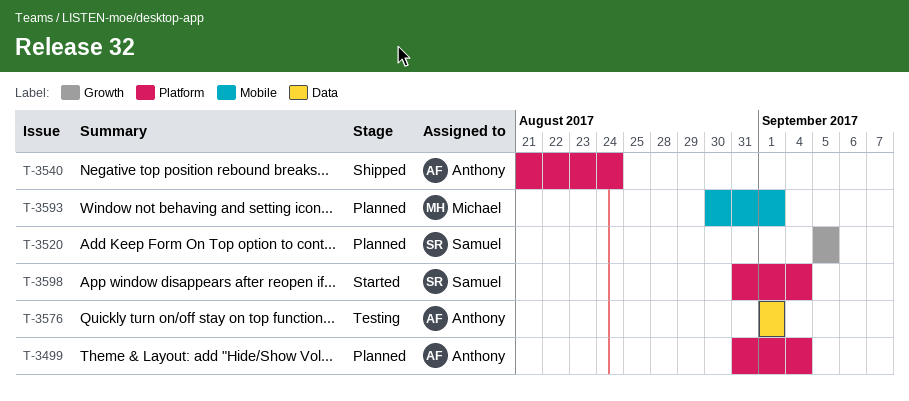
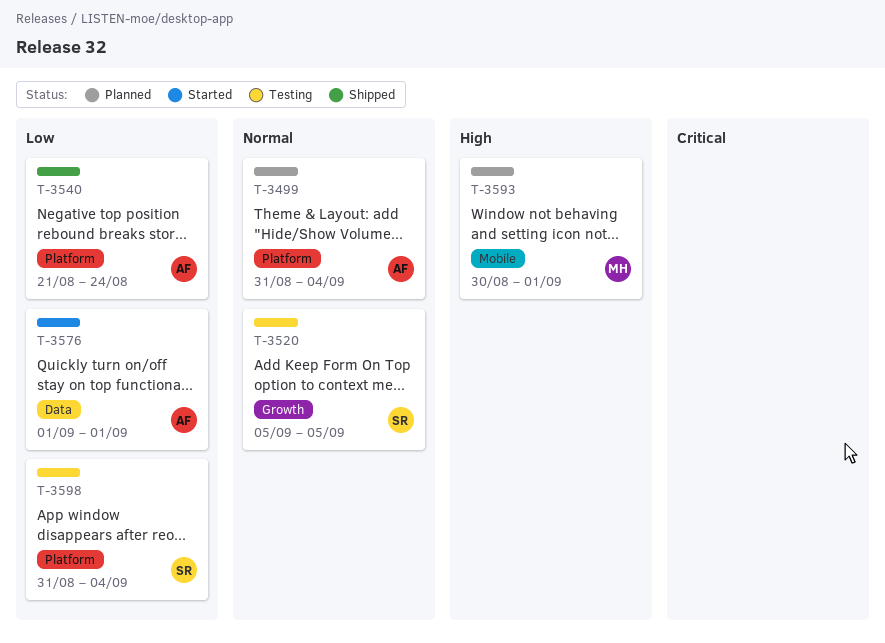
T-3520, status: Planned -> Testing
T-3576, status: Testing -> Started
T-3598, status: Started -> Testing

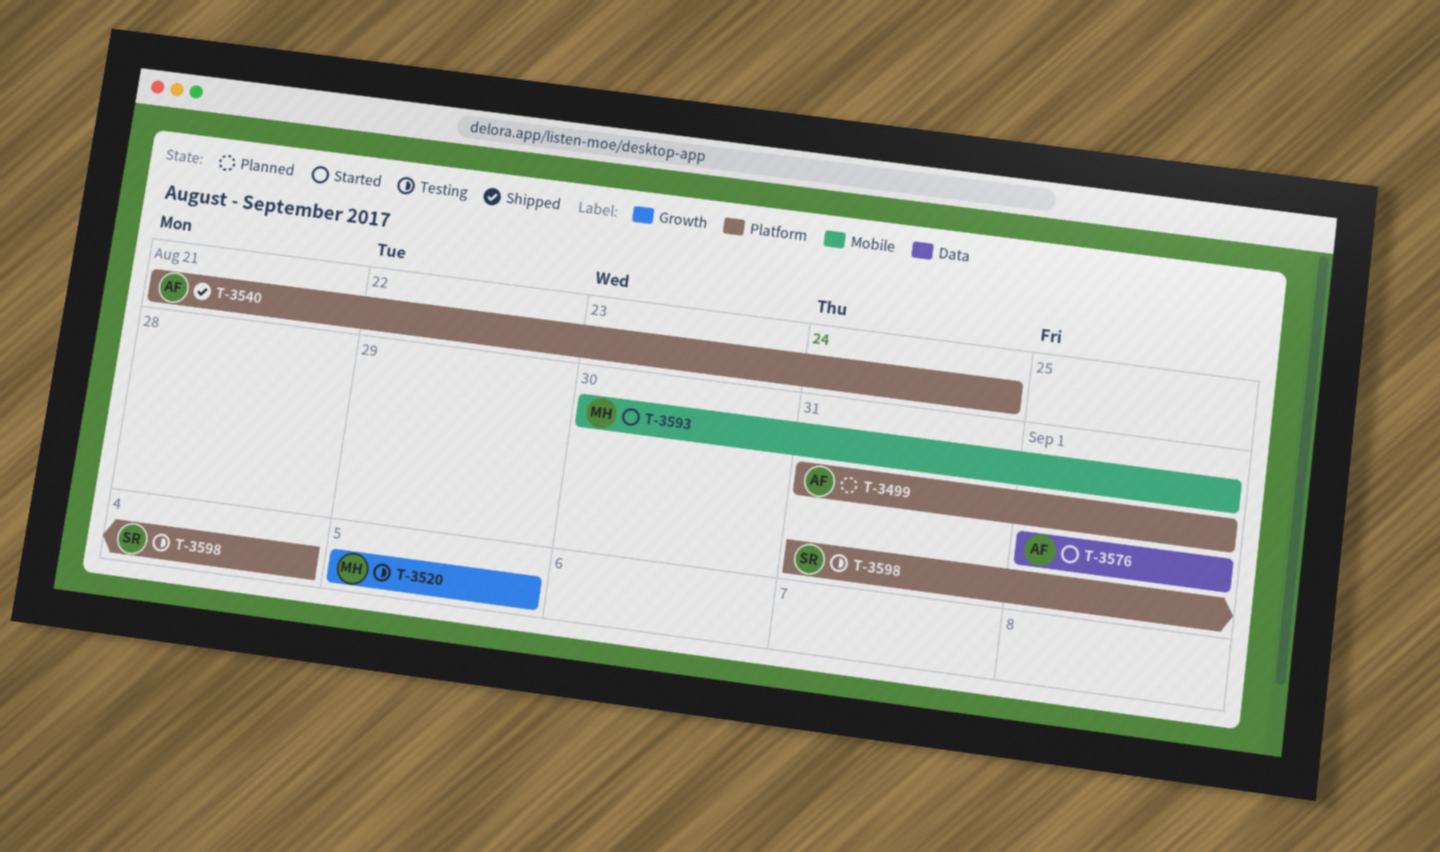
T-3499, due: Sep 4 -> Sep 1
T-3520, owner: SR -> MH
T-3593, status: Planned -> Started

